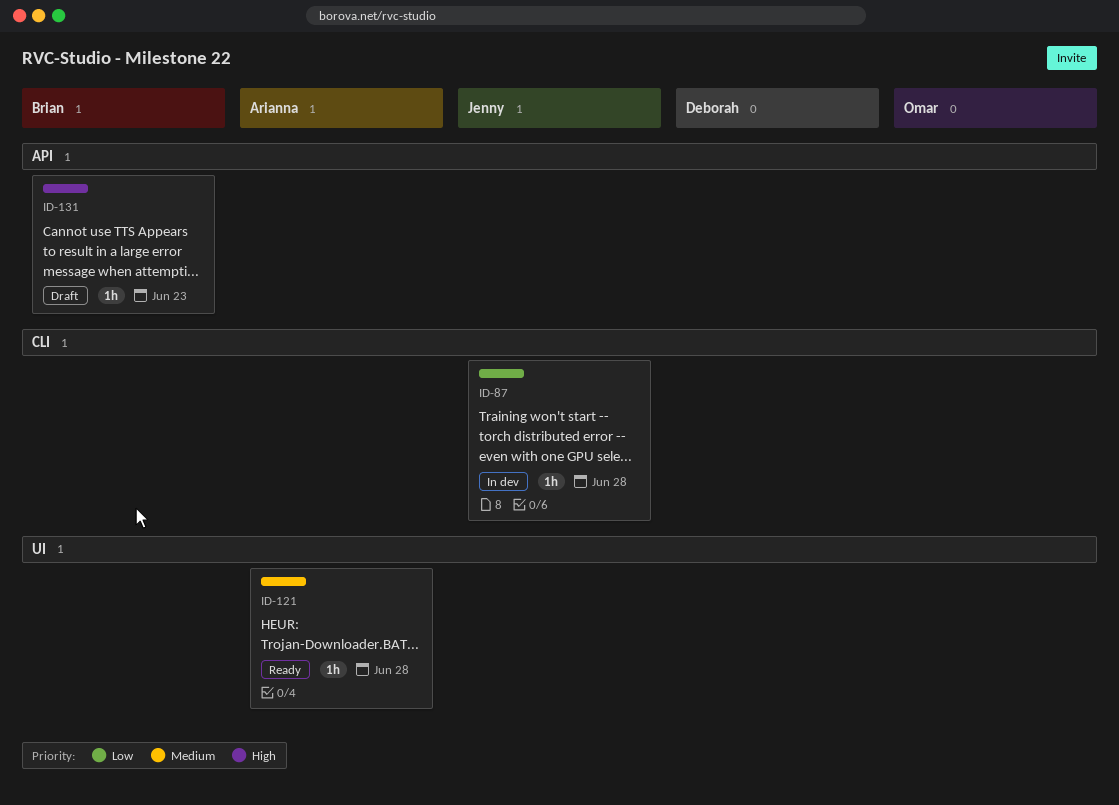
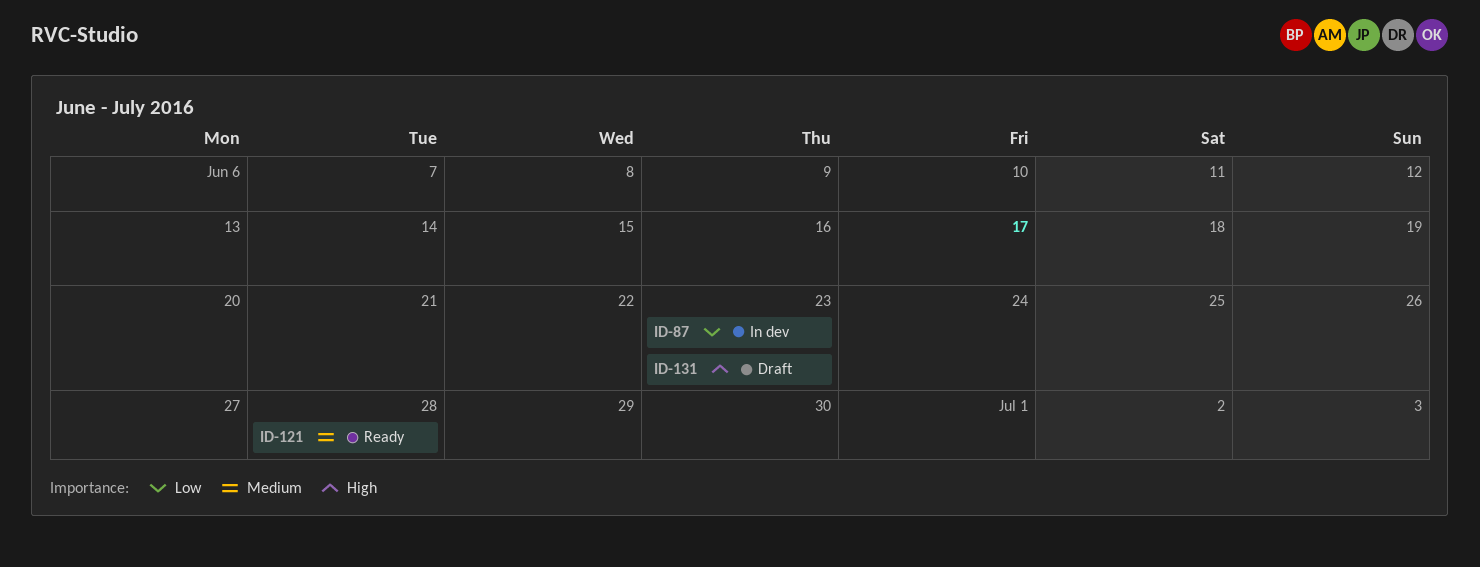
ID-87, due: Jun 28 -> Jun 23

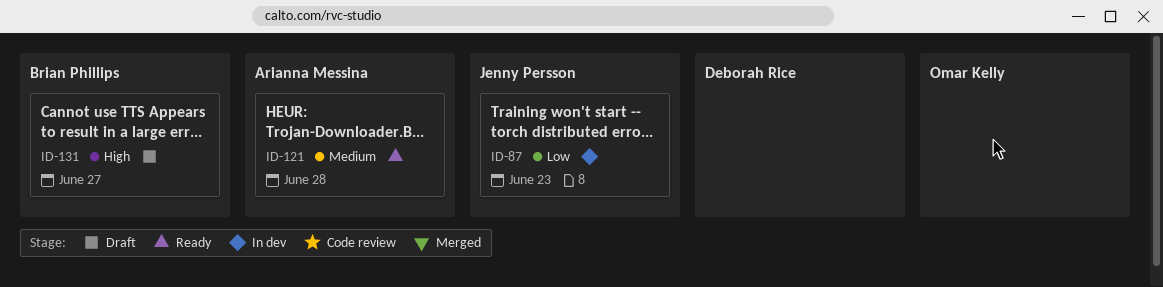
ID-131, due: Jun 23 -> Jun 27

